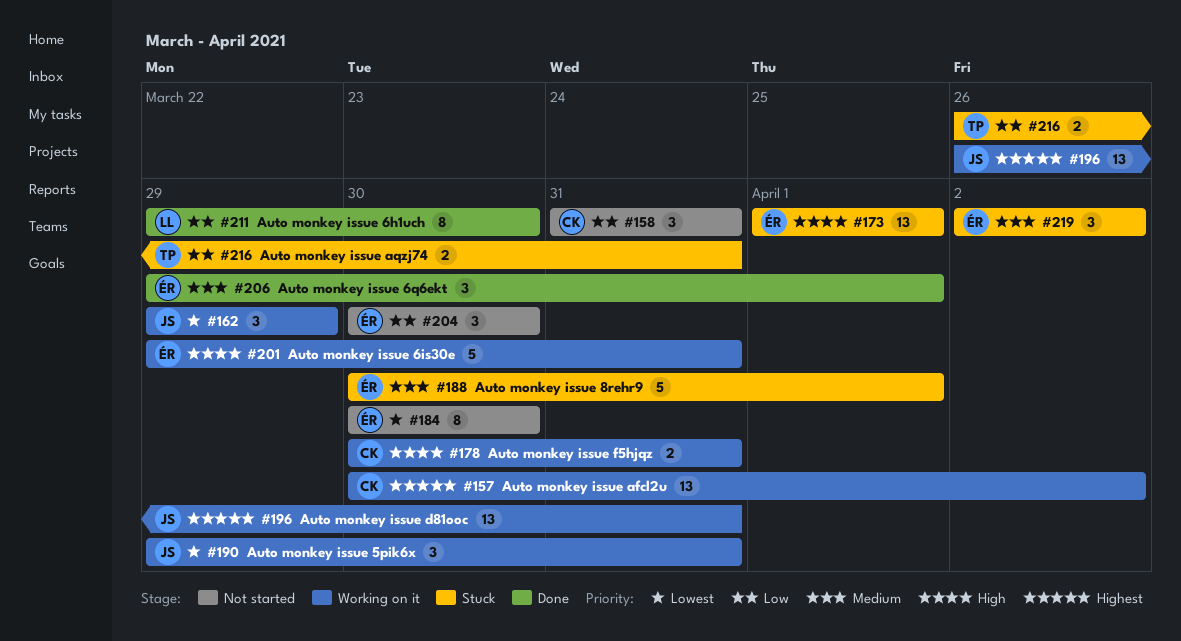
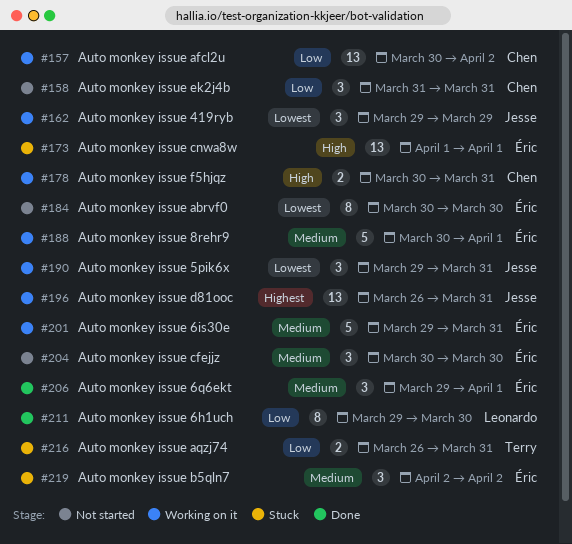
#157, priority: Highest -> Low
#188, status: Stuck -> Working on it
#201, priority: High -> Medium
#204, priority: Low -> Medium

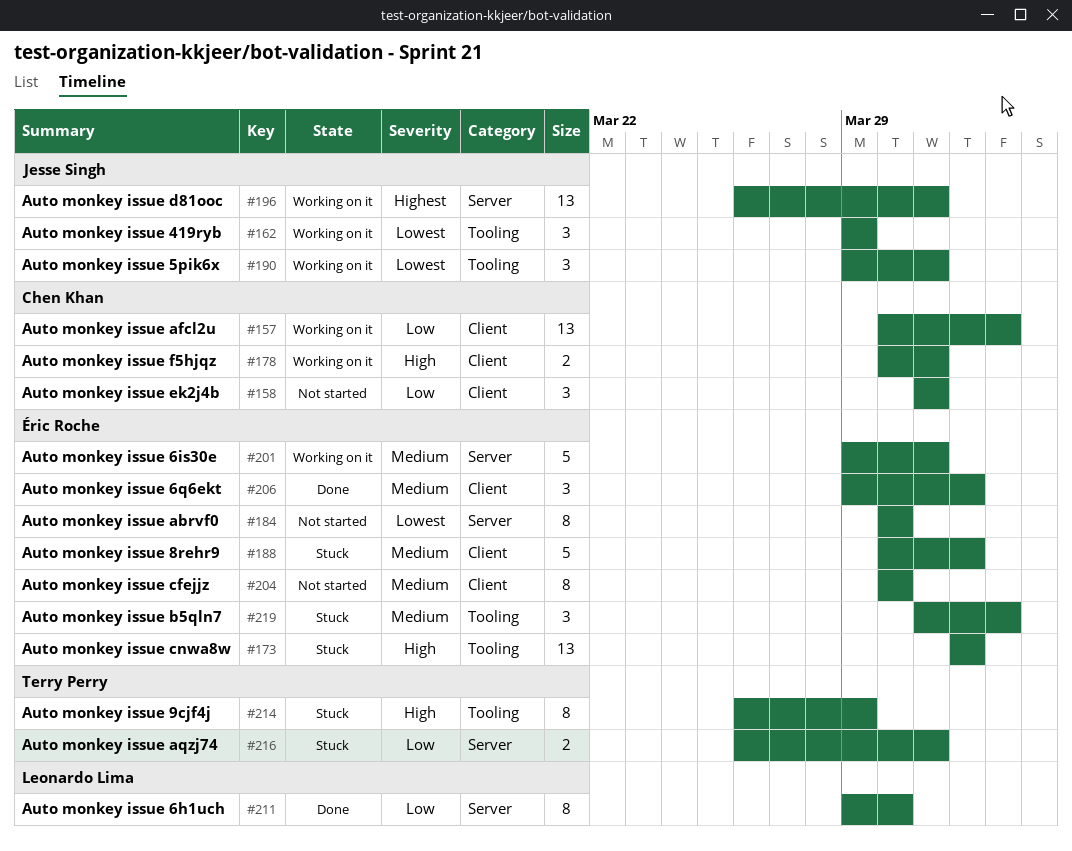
#188, status: Working on it -> Stuck
#204, estimate: 3 -> 8
#214: none -> present
#219, start: Apr 2 -> Mar 31

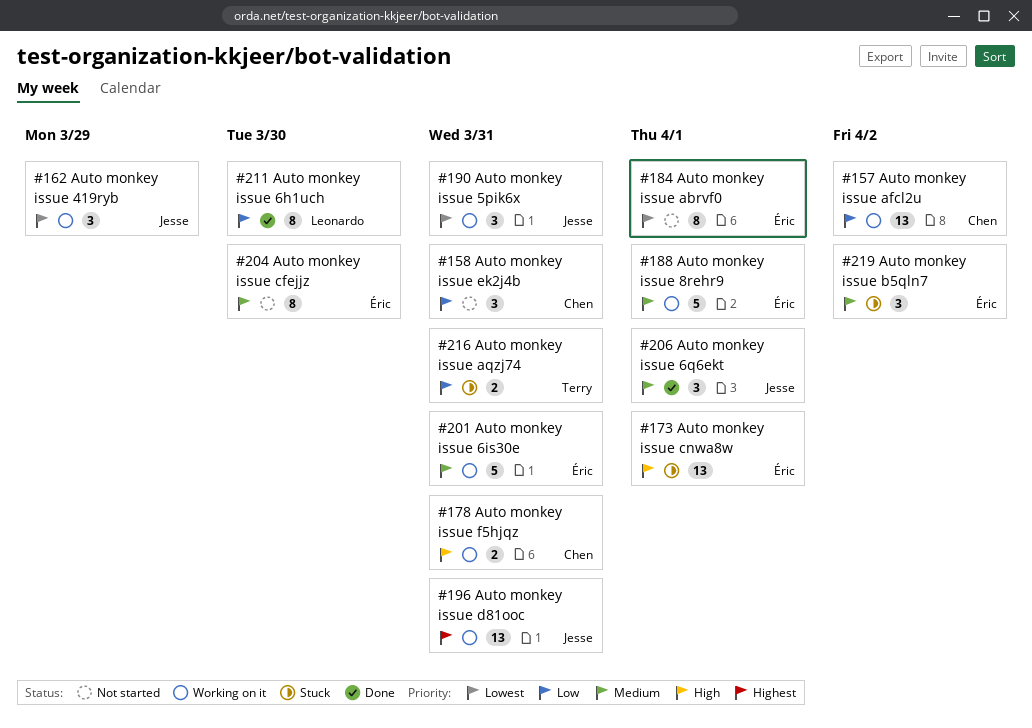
#184, due: Mar 30 -> Apr 1
#188, status: Stuck -> Working on it
#206, owner: Éric Roche -> Jesse Singh
#214: present -> none

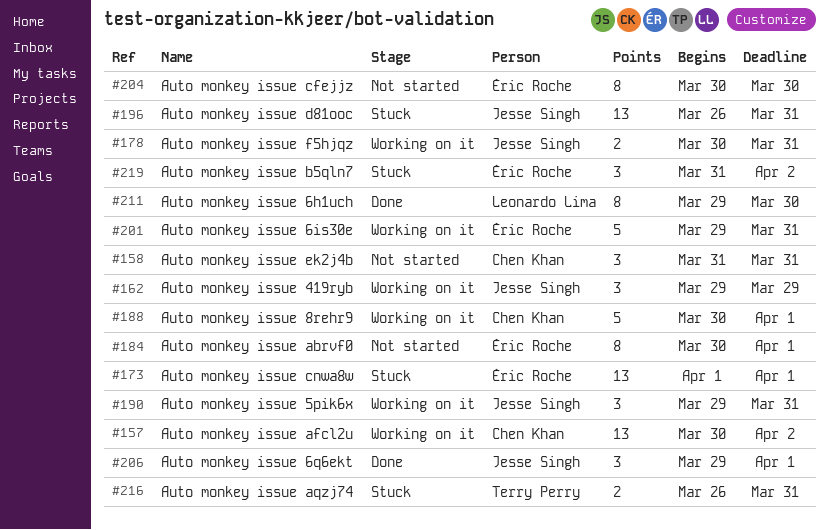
#178, owner: Chen Khan -> Jesse Singh
#188, owner: Éric Roche -> Chen Khan
#196, status: Working on it -> Stuck

